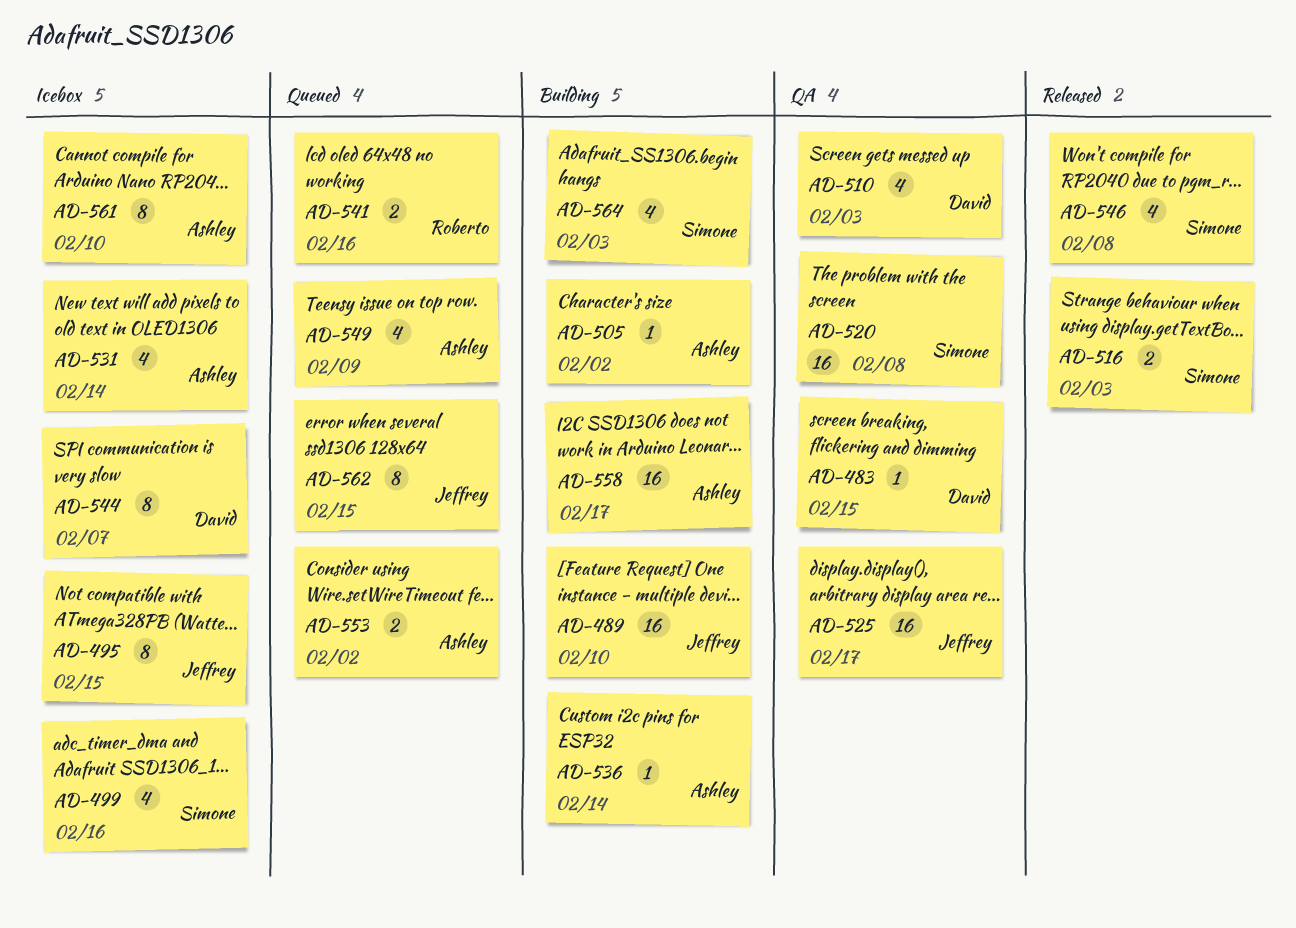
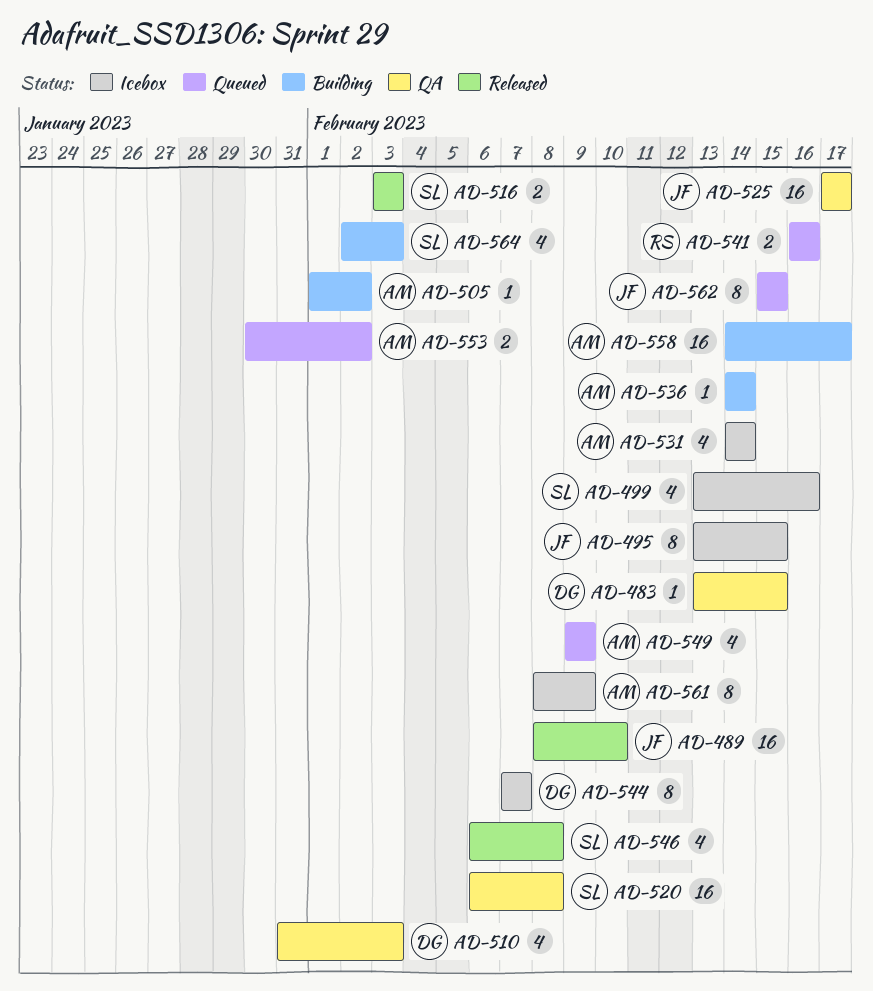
AD-489, status: Building -> Released
AD-561, due: Feb 10 -> Feb 9

